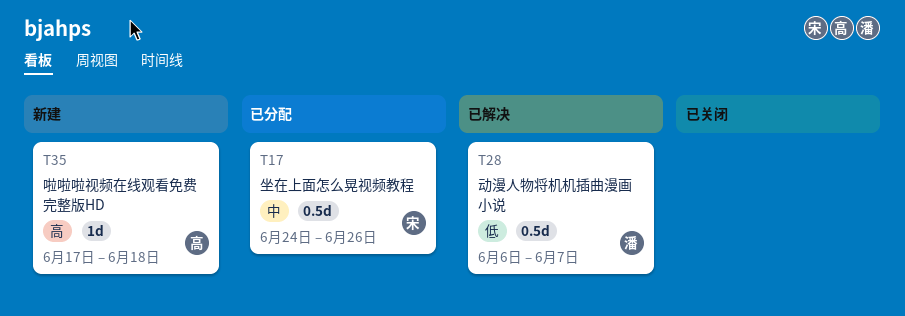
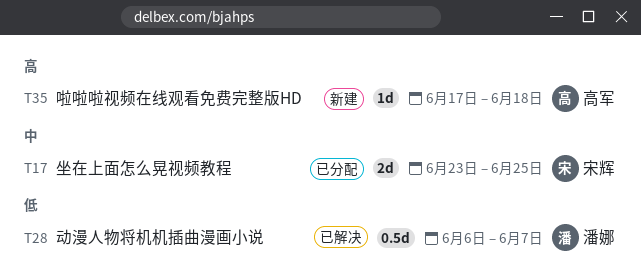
T17, estimate: 0.5d -> 2d
T17, start: Jun 24 -> Jun 23
T17, due: Jun 26 -> Jun 25

